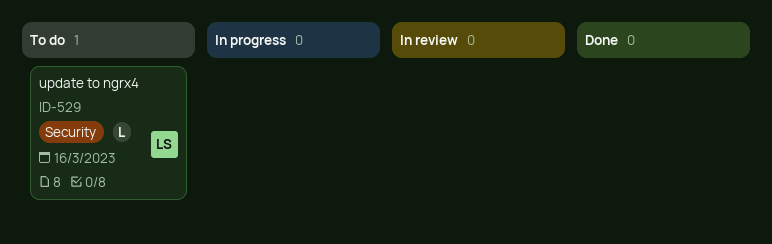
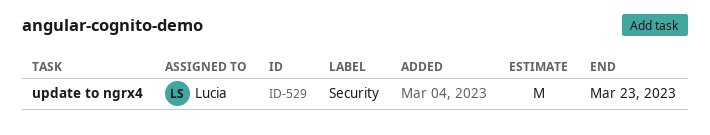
ID-529, estimate: L -> M
ID-529, due: Mar 16 -> Mar 23

